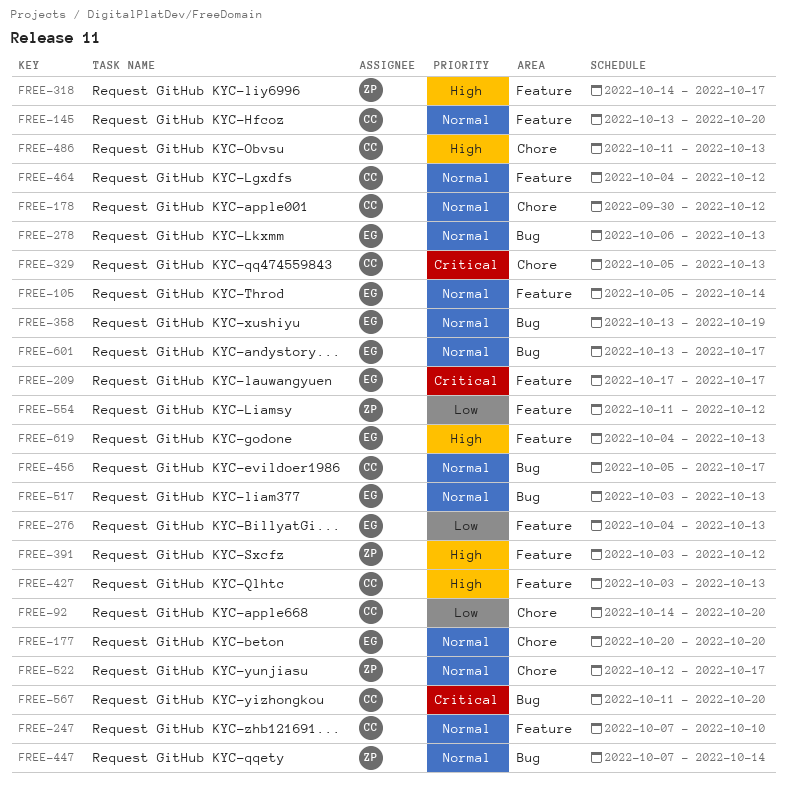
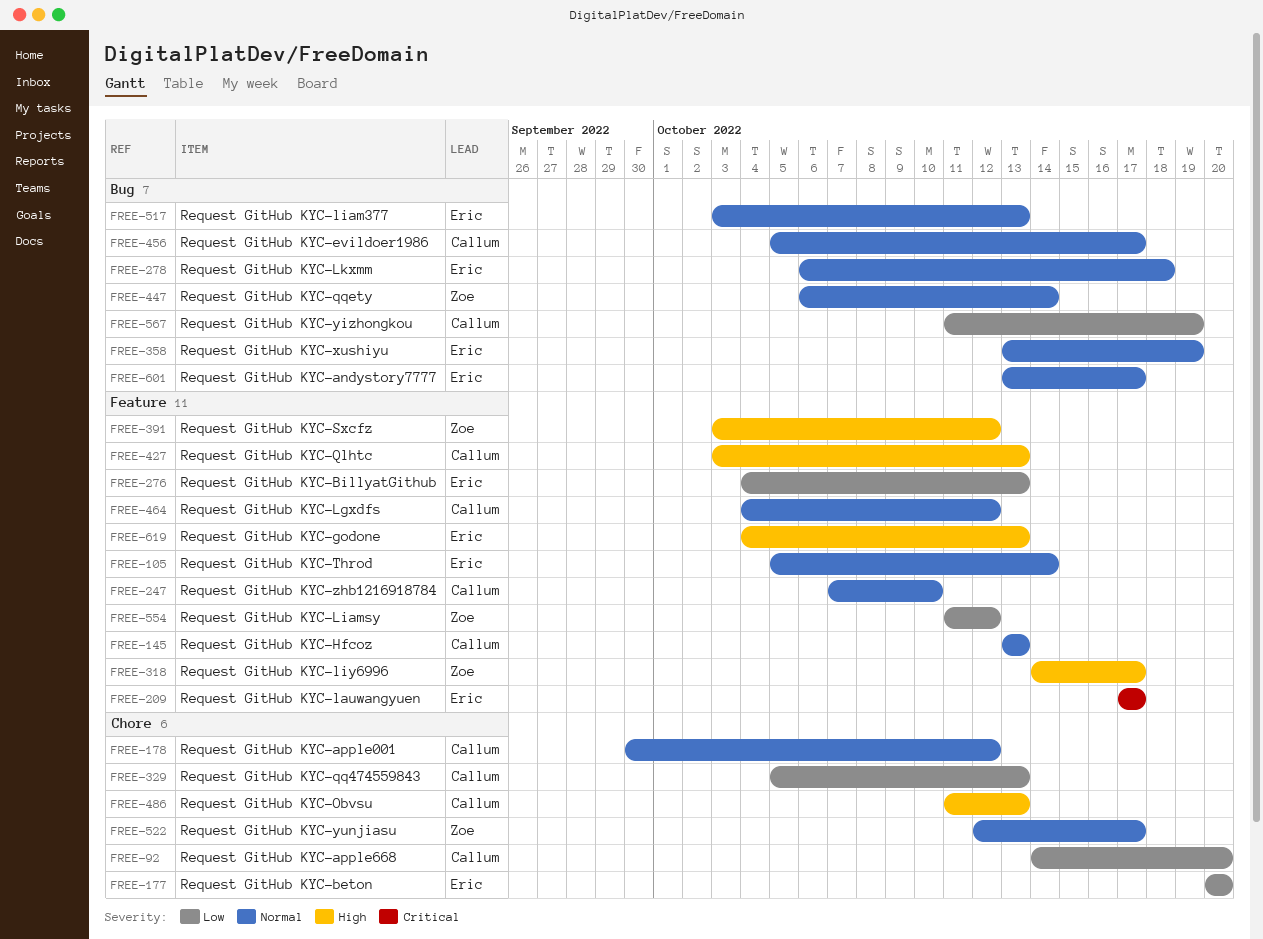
FREE-145, due: Oct 20 -> Oct 13
FREE-177, priority: Normal -> Low
FREE-278, due: Oct 13 -> Oct 18
FREE-329, priority: Critical -> Low
FREE-447, start: Oct 7 -> Oct 6
FREE-567, priority: Critical -> Low
FREE-567, due: Oct 20 -> Oct 19

